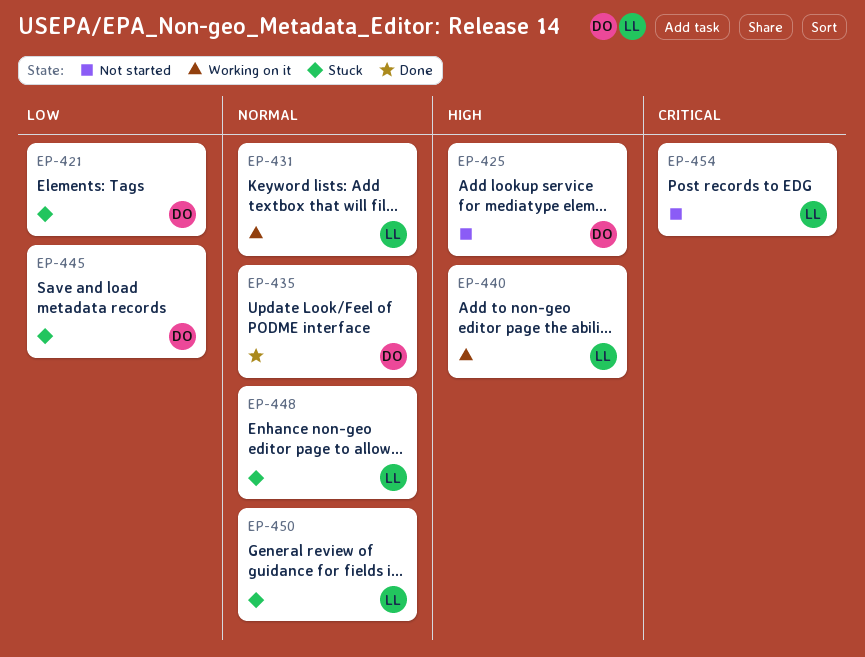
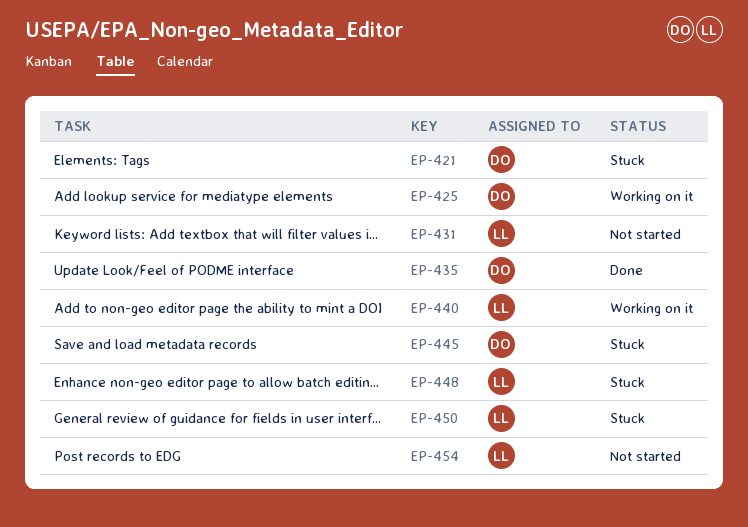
EP-425, status: Not started -> Working on it
EP-431, status: Working on it -> Not started

